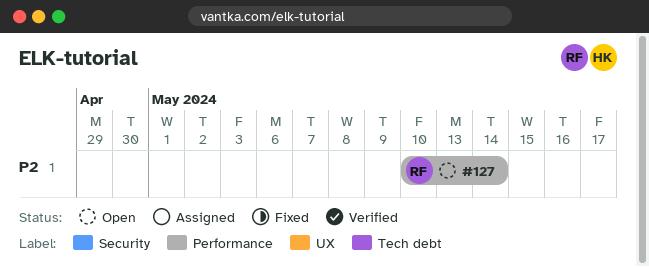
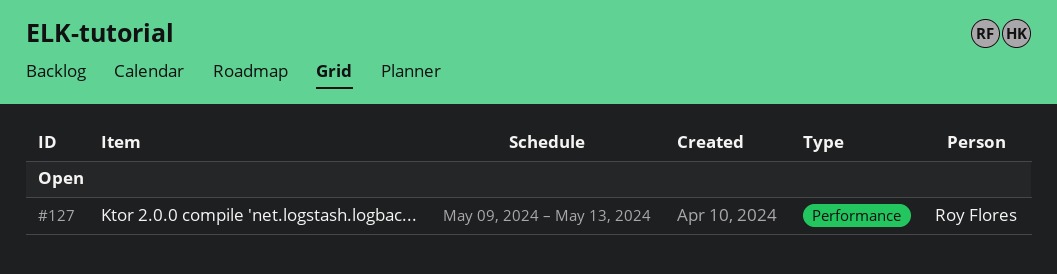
#127, start: May 10 -> May 9
#127, due: May 14 -> May 13

